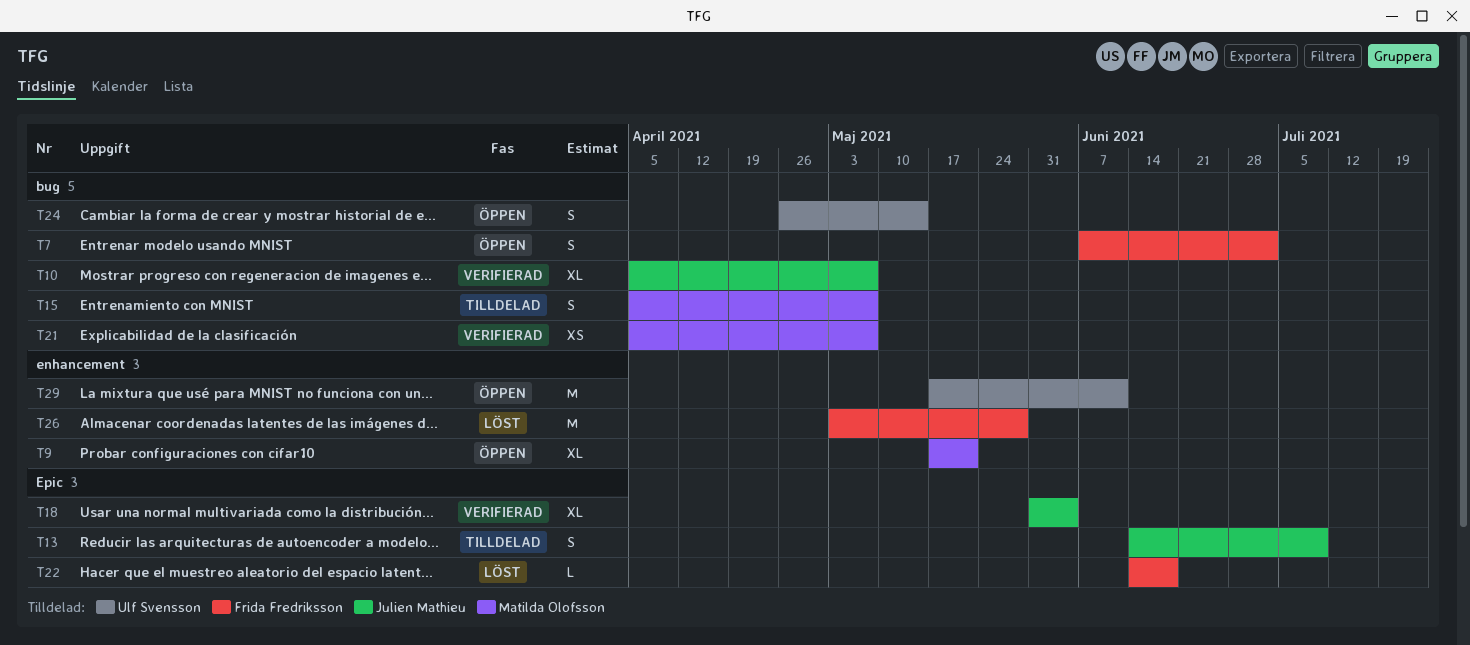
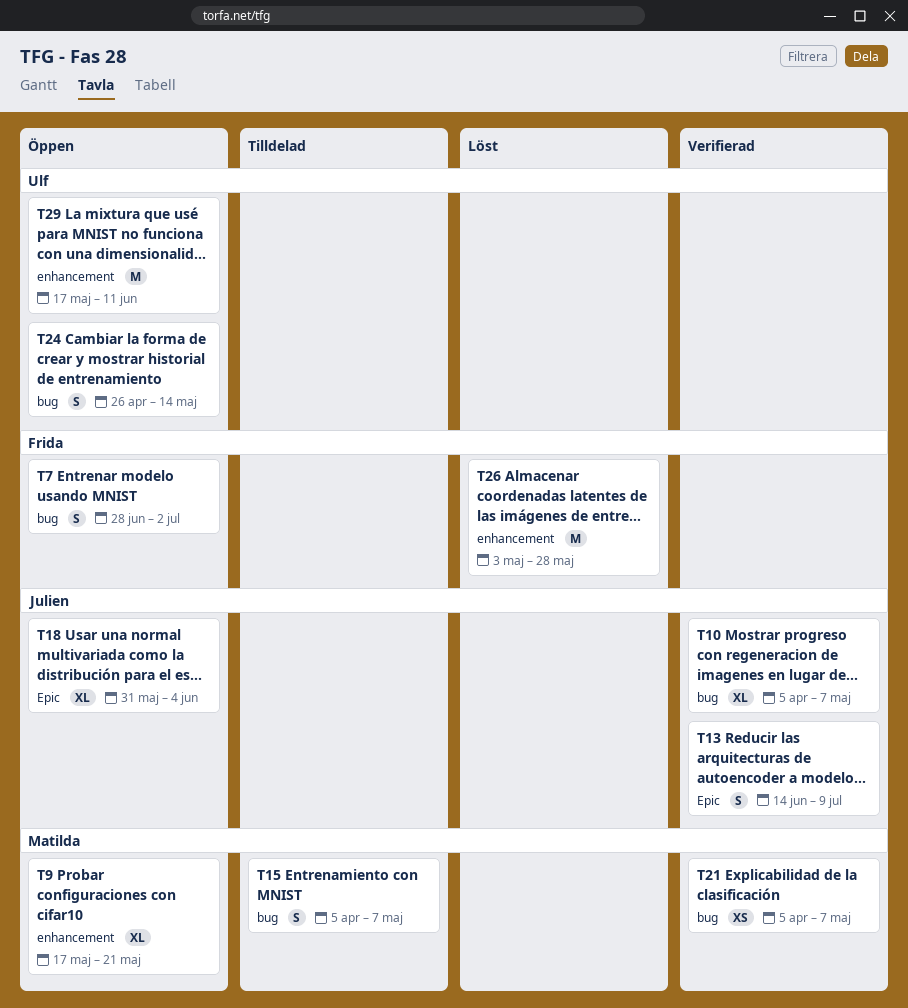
T7, start: Jun 7 -> Jun 28
T13, status: Tilldelad -> Verifierad
T18, status: Verifierad -> Öppen
T22: present -> none

